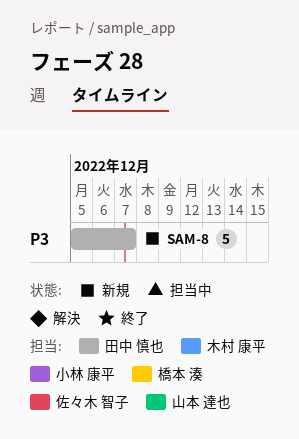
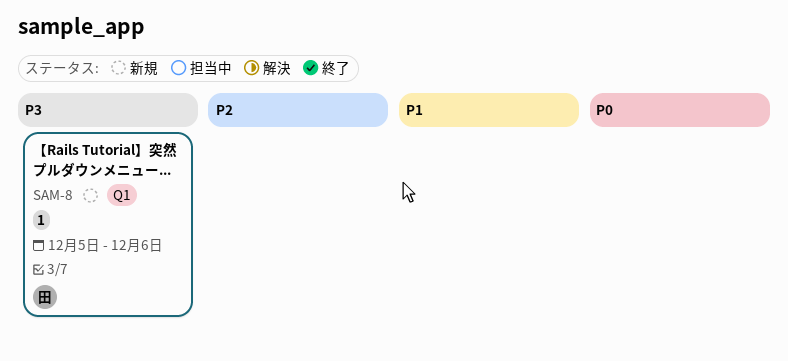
SAM-8, estimate: 5 -> 1
SAM-8, due: Dec 7 -> Dec 6

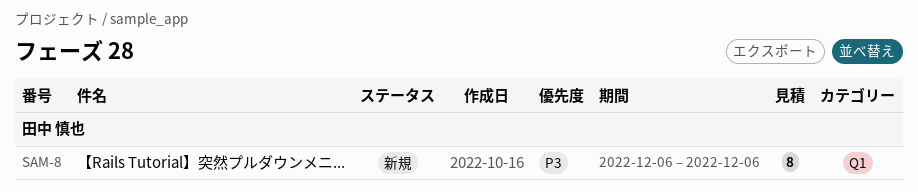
SAM-8, estimate: 1 -> 8
SAM-8, start: Dec 5 -> Dec 6

